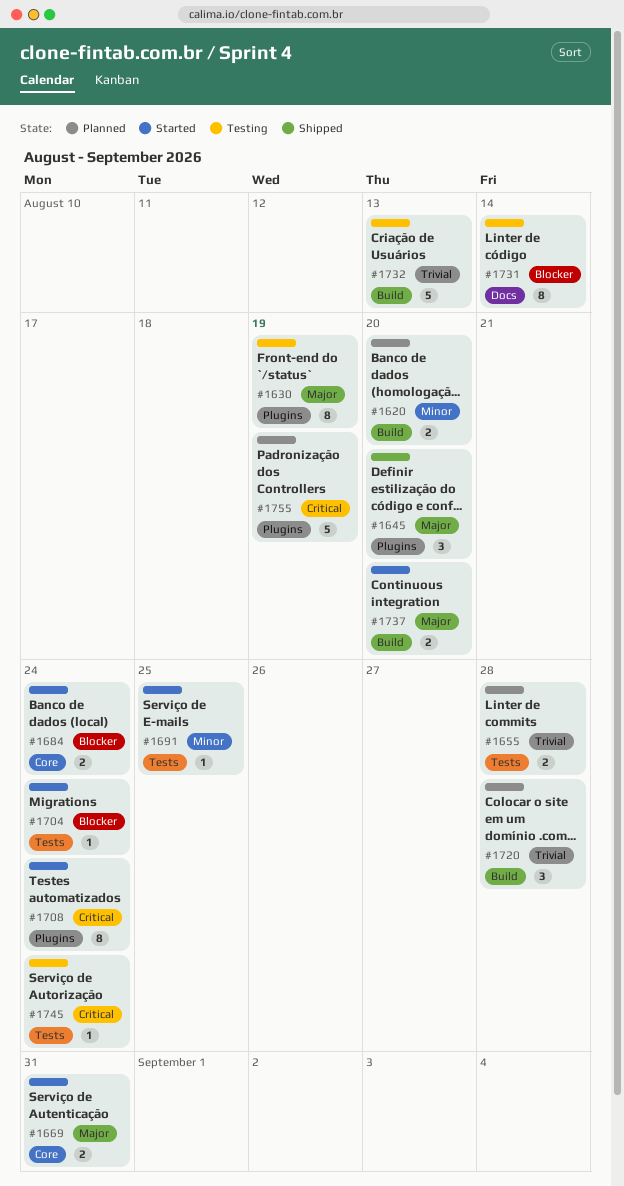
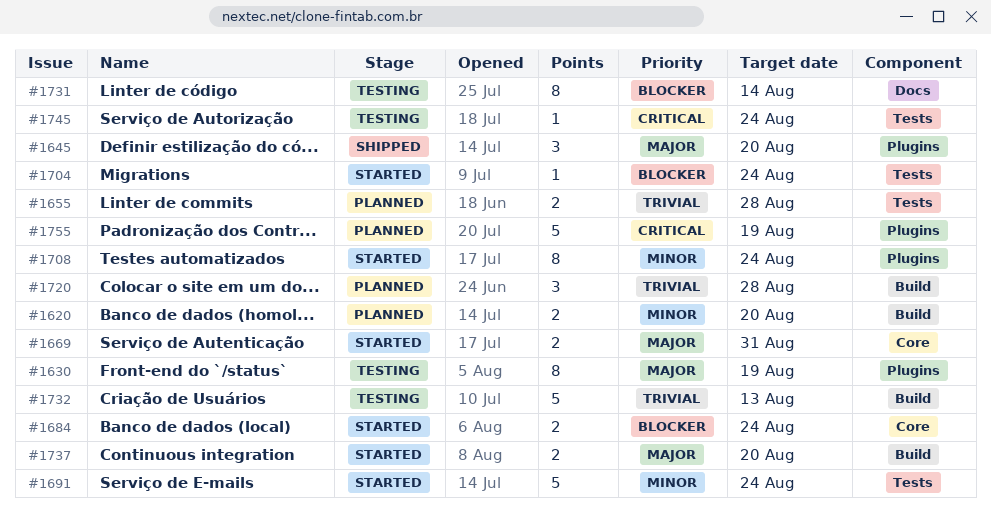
#1691, estimate: 1 -> 5
#1691, due: Aug 25 -> Aug 24
#1708, priority: Critical -> Minor

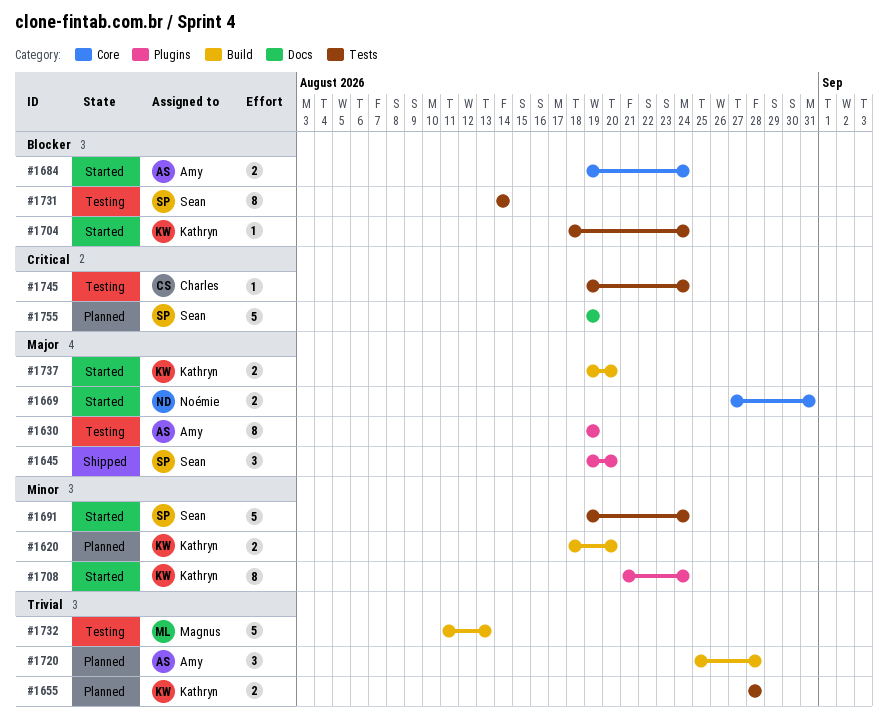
#1731, label: Docs -> Tests
#1755, label: Plugins -> Docs

